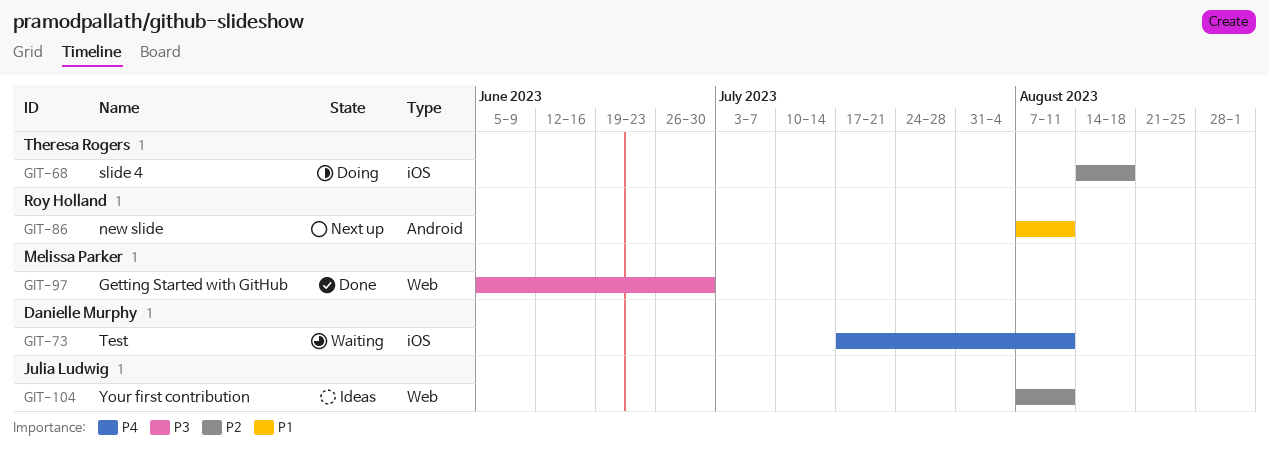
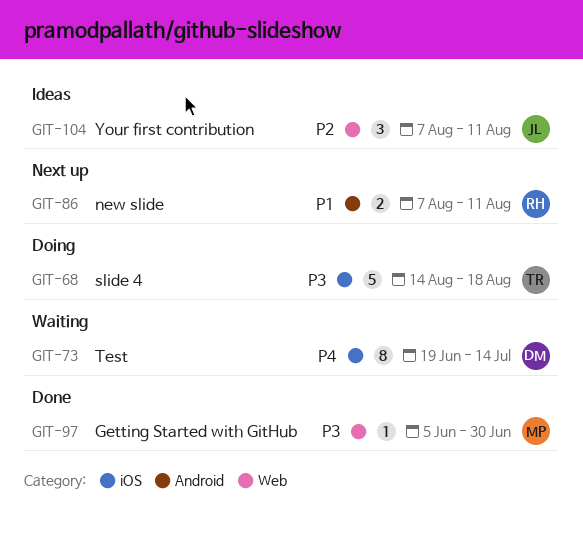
GIT-68, priority: P2 -> P3
GIT-73, start: Jul 17 -> Jun 19
GIT-73, due: Aug 11 -> Jul 14

